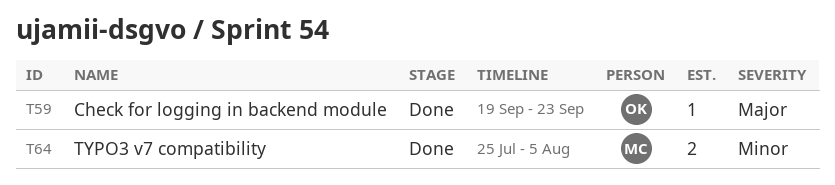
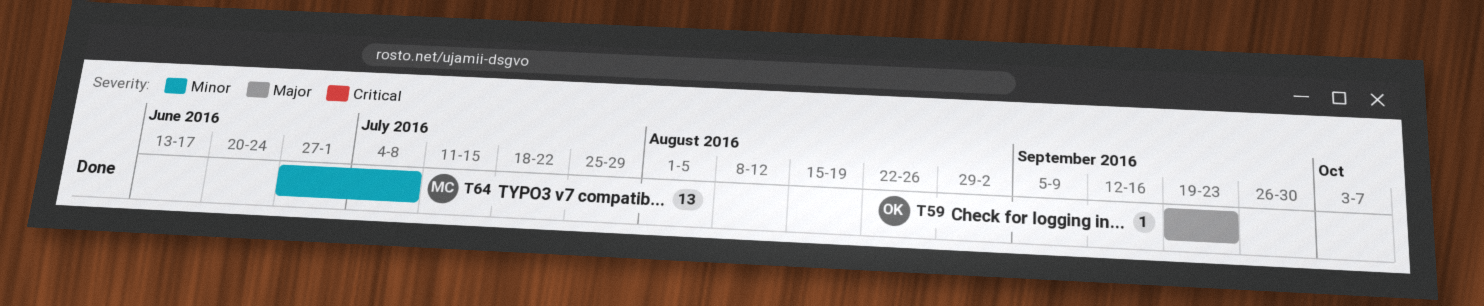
T64, estimate: 2 -> 13
T64, start: Jul 25 -> Jun 27
T64, due: Aug 5 -> Jul 8

